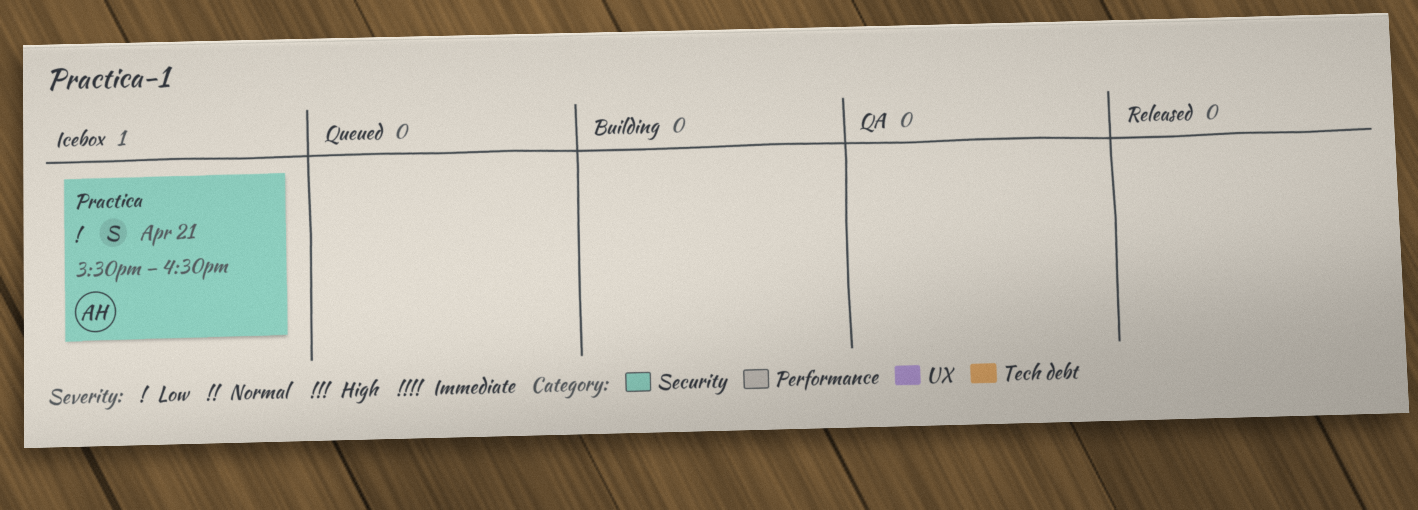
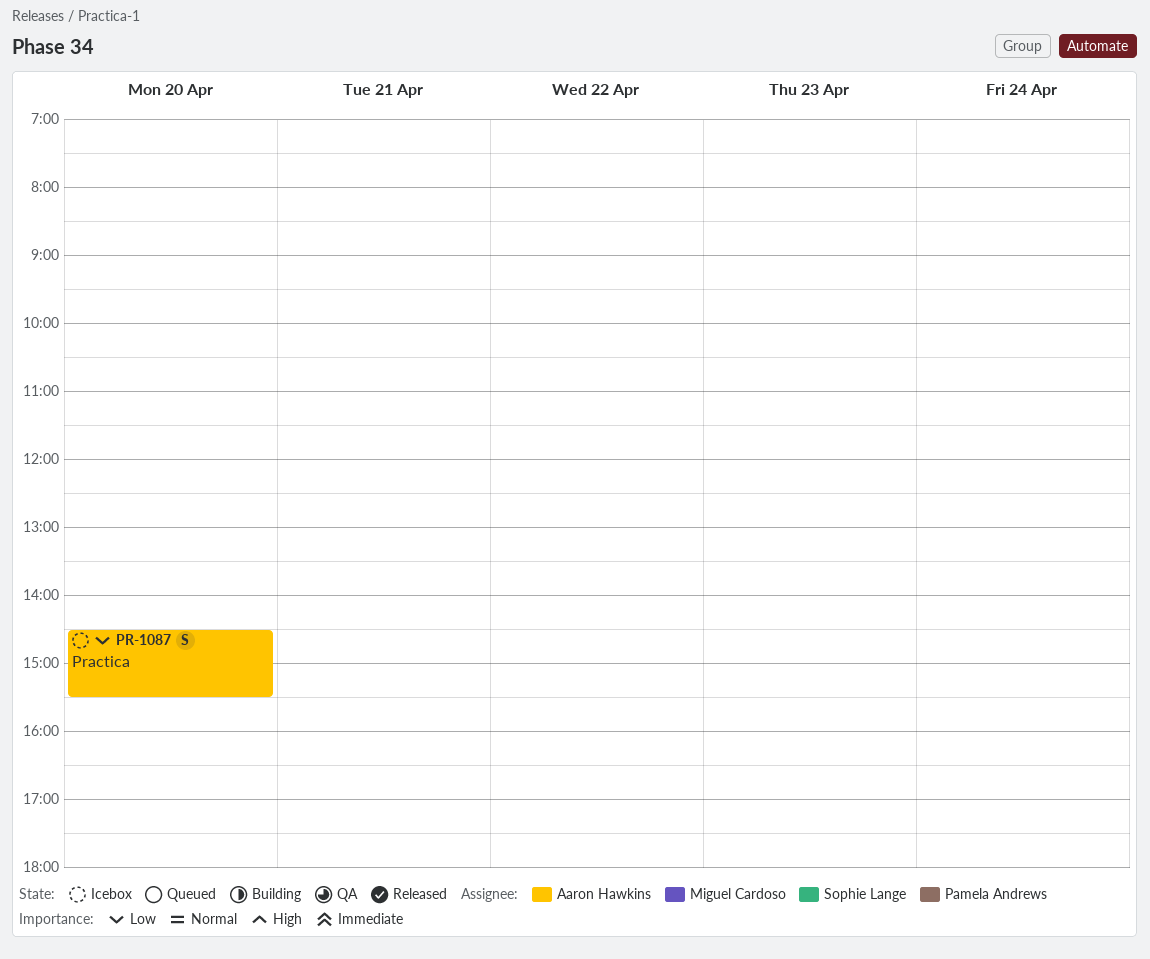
Practica, day: Apr 21 -> Apr 20
Practica, begins: 15:30 -> 14:30
Practica, ends: 16:30 -> 15:30

